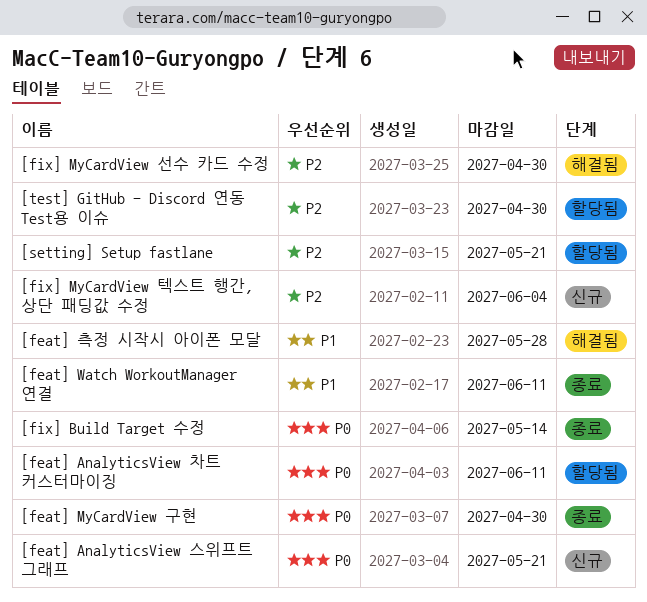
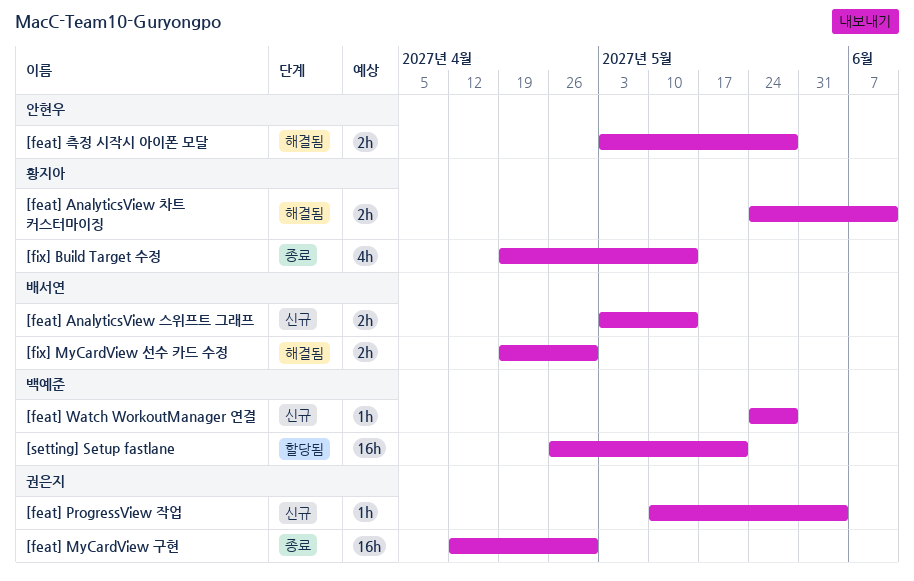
[feat] AnalyticsView 스위프트 그래프, due: May 21 -> May 14
[feat] AnalyticsView 차트 커스터마이징, status: 할당됨 -> 해결됨
[feat] ProgressView 작업: none -> present
[feat] Watch WorkoutManager 연결, status: 종료 -> 신규
[feat] Watch WorkoutManager 연결, due: Jun 11 -> May 28
[fix] MyCardView 텍스트 행간, 상단 패딩값 수정: present -> none
[test] GitHub - Discord 연동 Test용 이슈: present -> none

